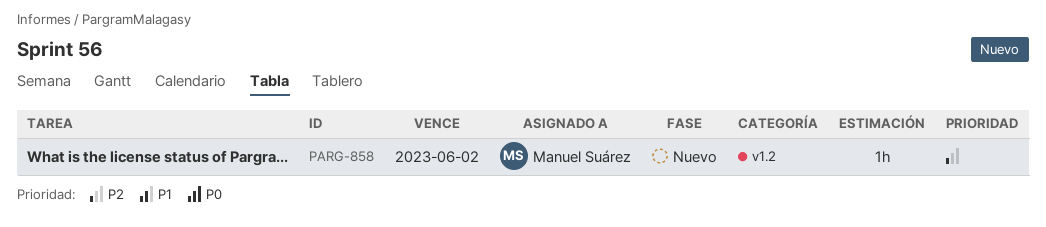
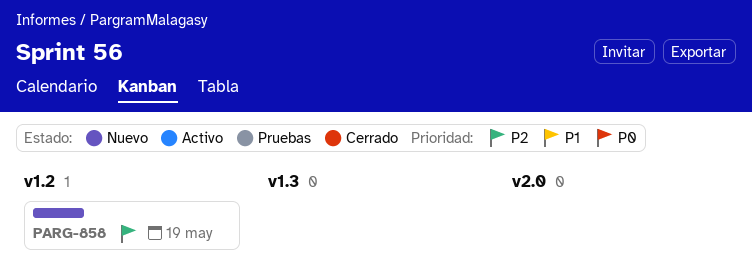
PARG-858, due: Jun 2 -> May 19

